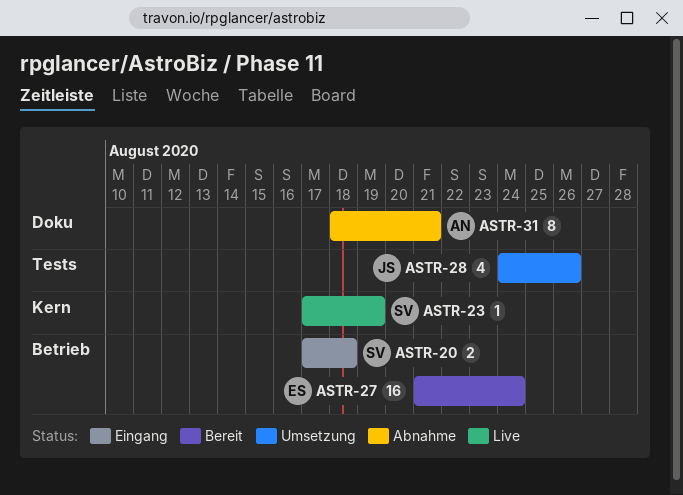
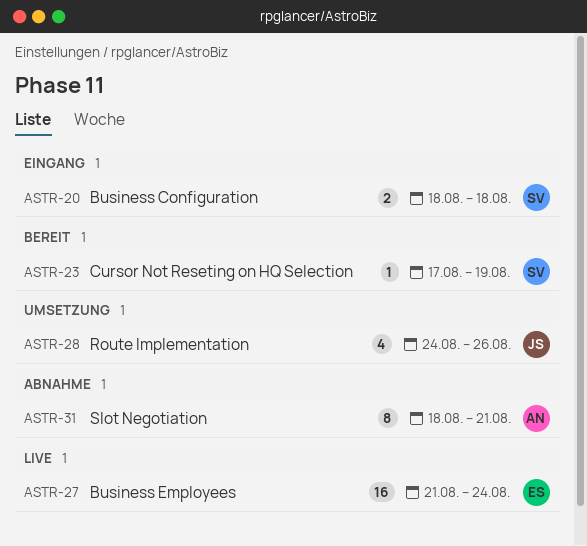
ASTR-20, start: Aug 17 -> Aug 18
ASTR-23, status: Live -> Bereit
ASTR-27, status: Bereit -> Live

